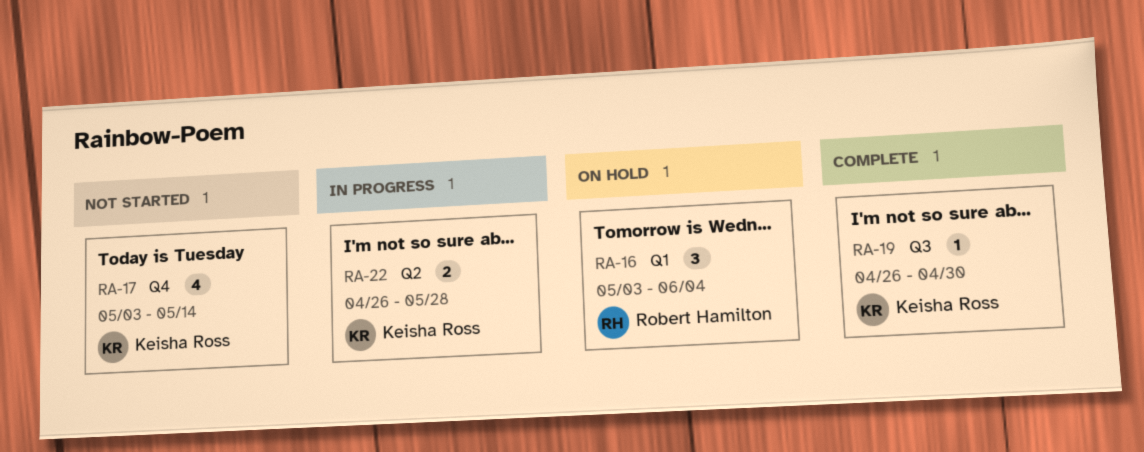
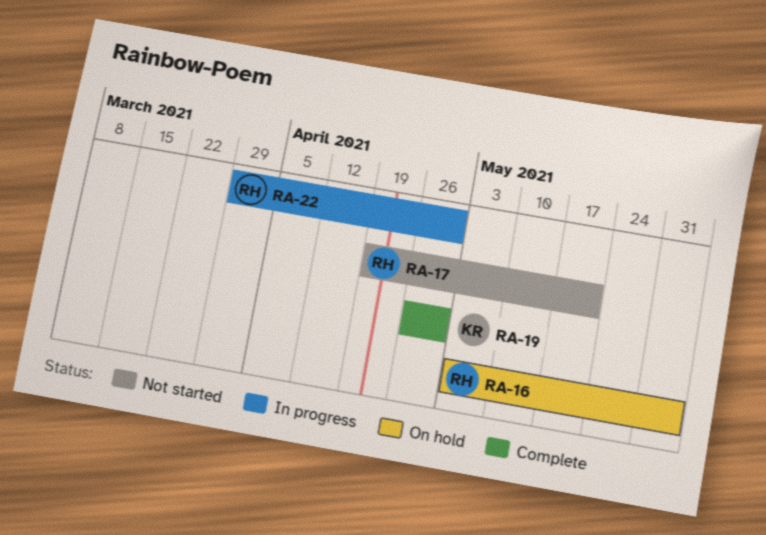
RA-17, owner: Keisha Ross -> Robert Hamilton
RA-17, start: May 3 -> Apr 19
RA-17, due: May 14 -> May 21
RA-22, owner: Keisha Ross -> Robert Hamilton
RA-22, start: Apr 26 -> Mar 29
RA-22, due: May 28 -> Apr 30

